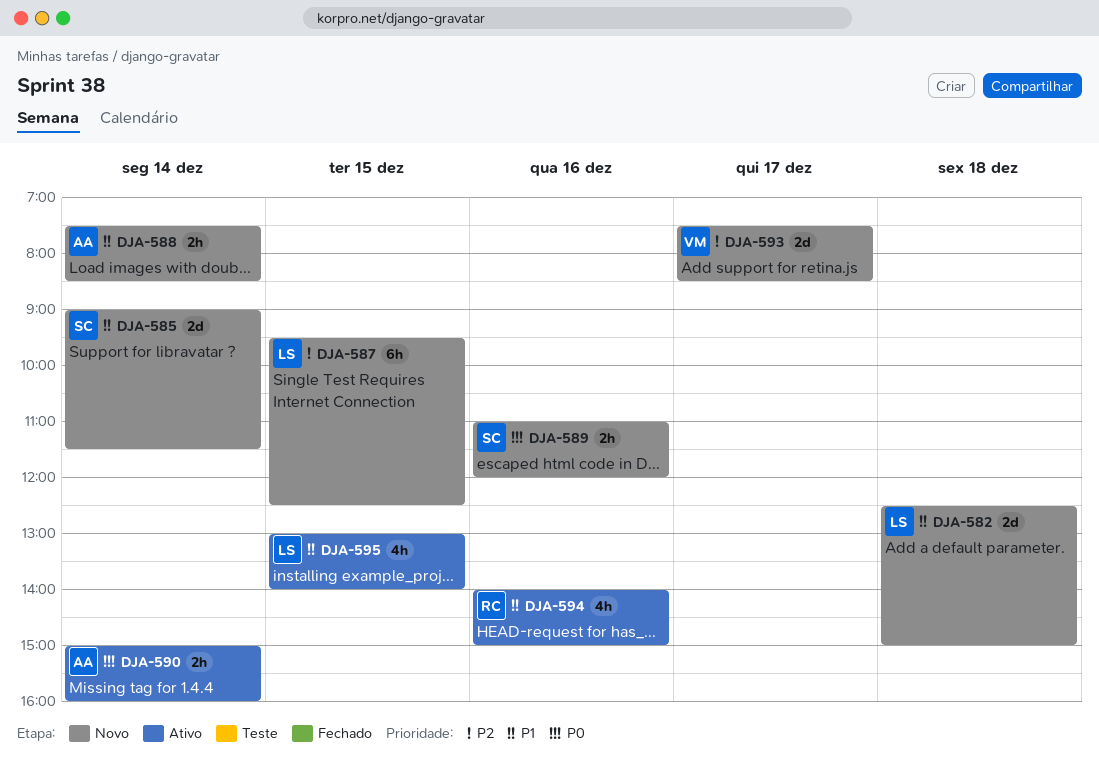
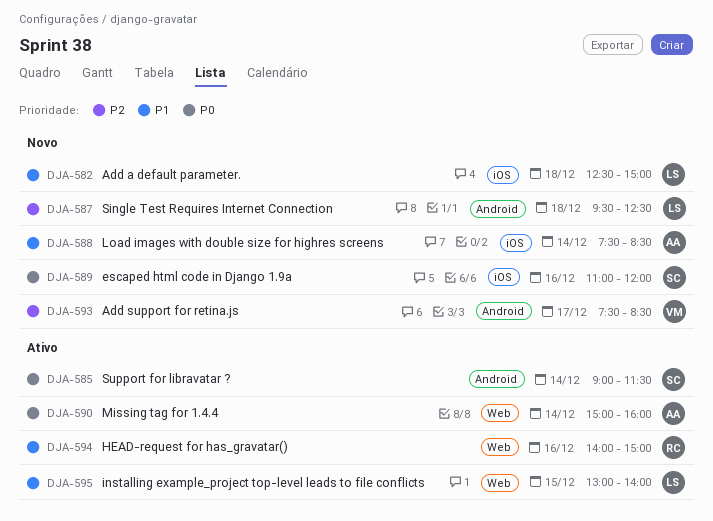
DJA-585, status: Novo -> Ativo
DJA-585, priority: P1 -> P0
DJA-587, day: Dec 15 -> Dec 18

